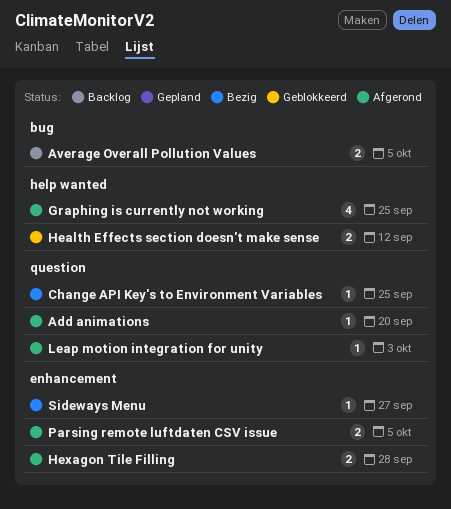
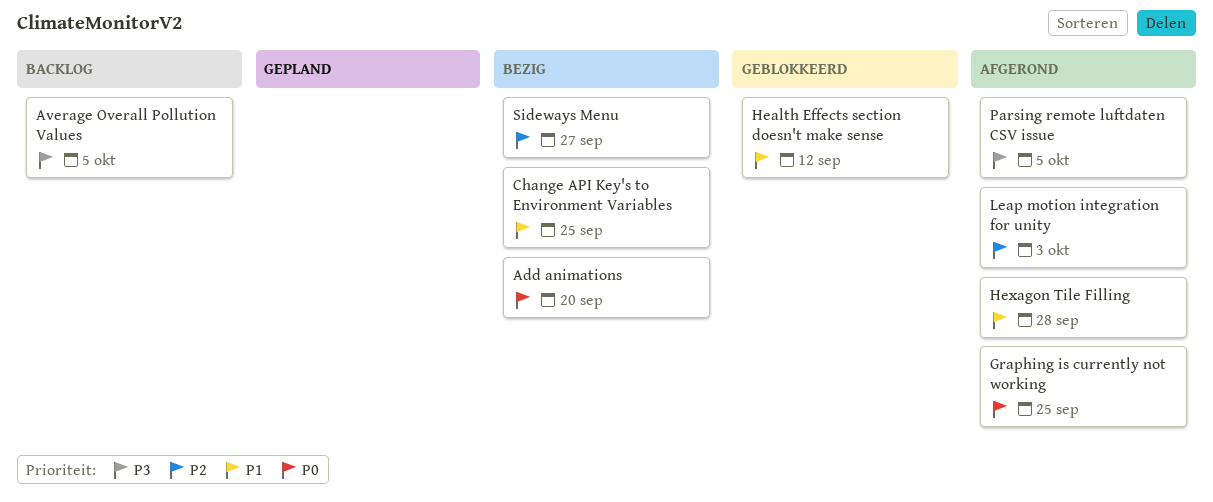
Add animations, status: Afgerond -> Bezig

